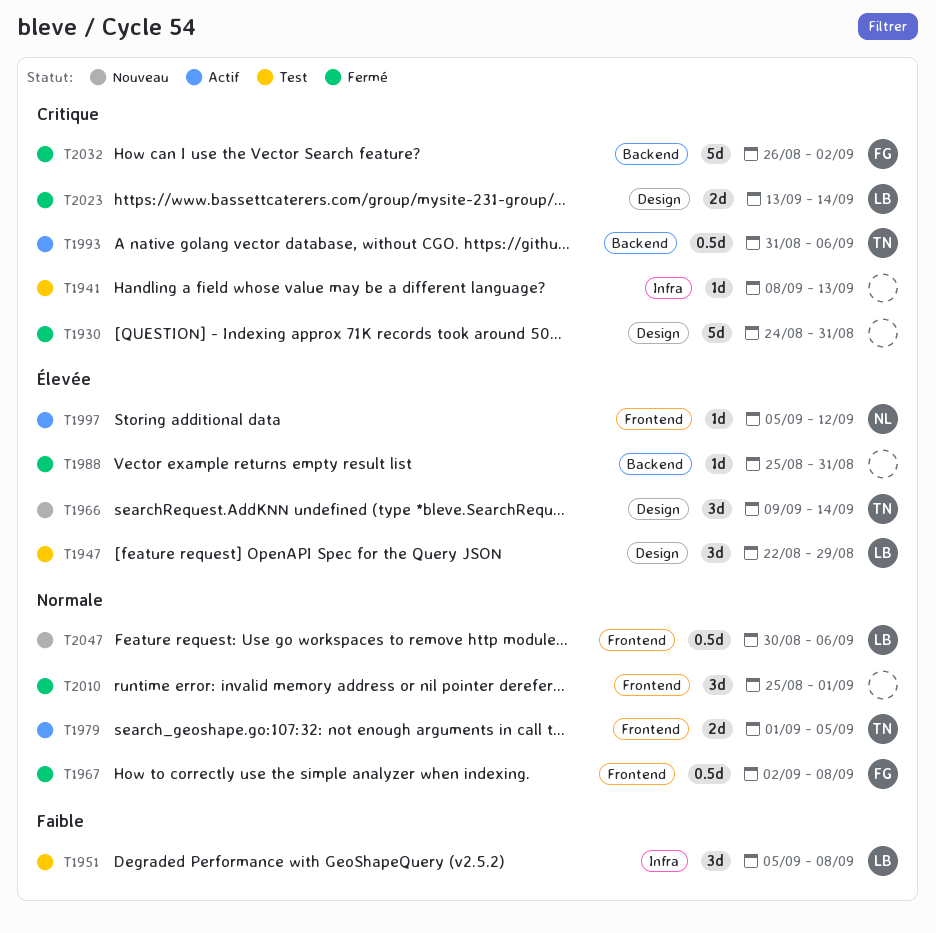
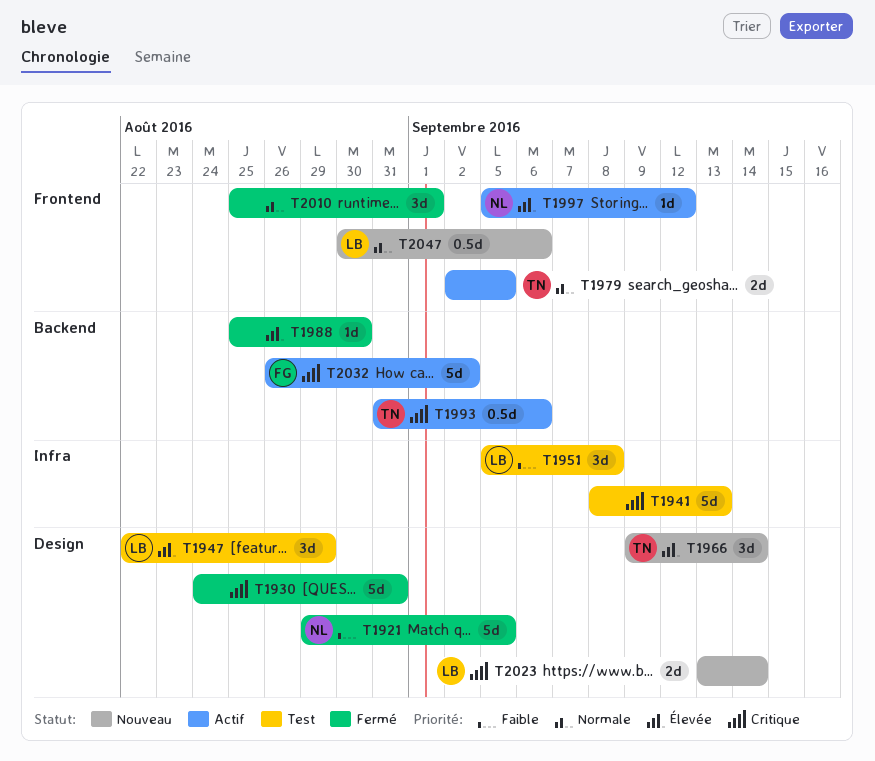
T1921: none -> present
T1941, estimate: 1d -> 5d
T1967: present -> none
T1979, start: Sep 1 -> Sep 2
T1988, due: Aug 31 -> Aug 30
T2023, status: Fermé -> Nouveau
T2032, status: Fermé -> Actif

